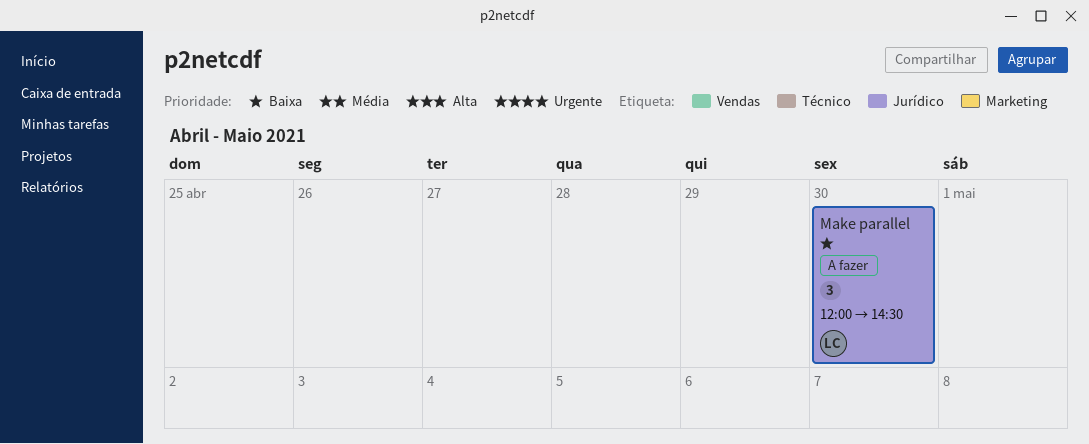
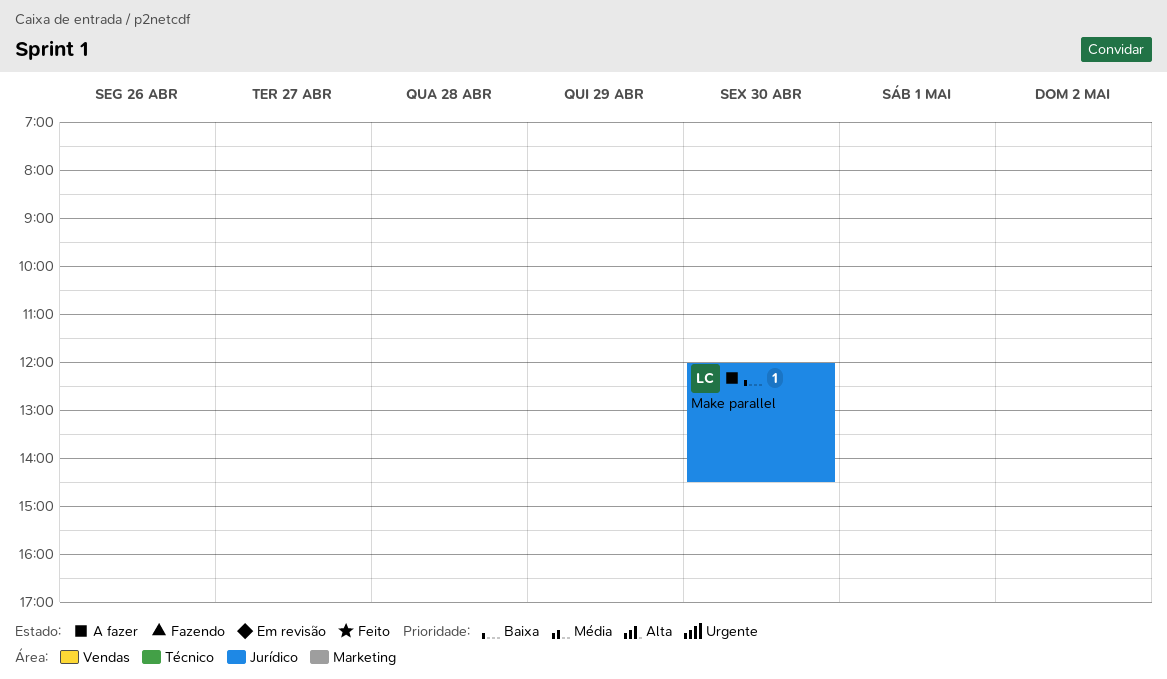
Make parallel, estimate: 3 -> 1

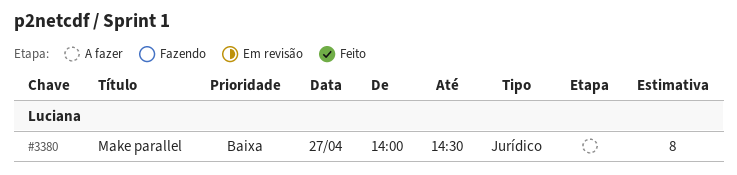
Make parallel, estimate: 1 -> 8
Make parallel, day: Apr 30 -> Apr 27
Make parallel, begins: 12:00 -> 14:00

